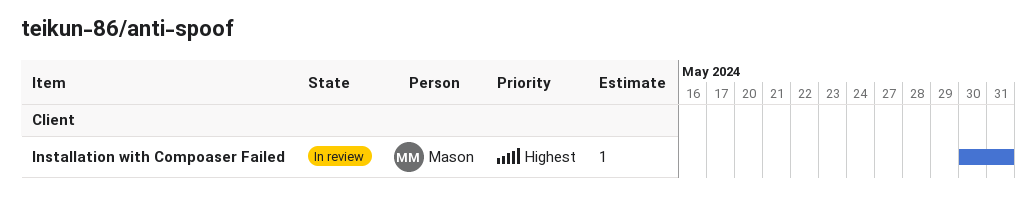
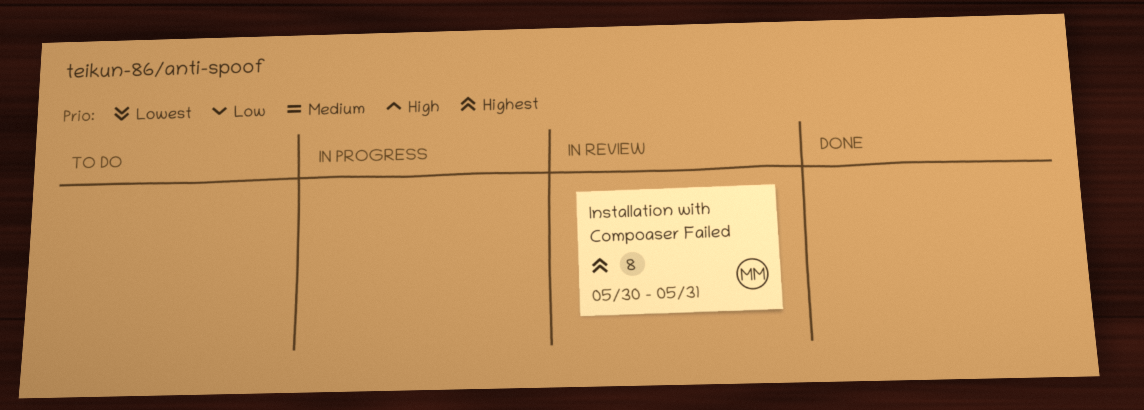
Installation with Compoaser Failed, estimate: 1 -> 8

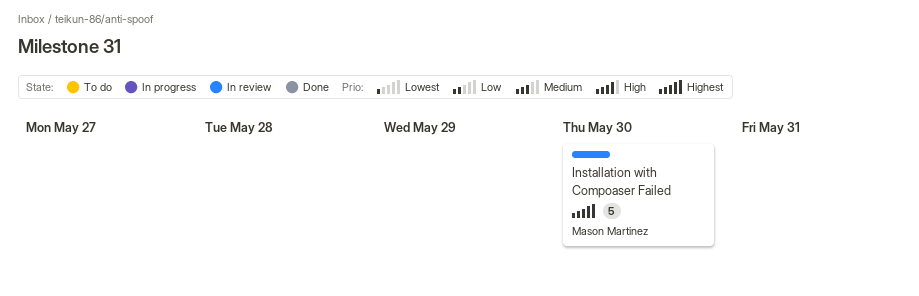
Installation with Compoaser Failed, estimate: 8 -> 5
Installation with Compoaser Failed, due: May 31 -> May 30

